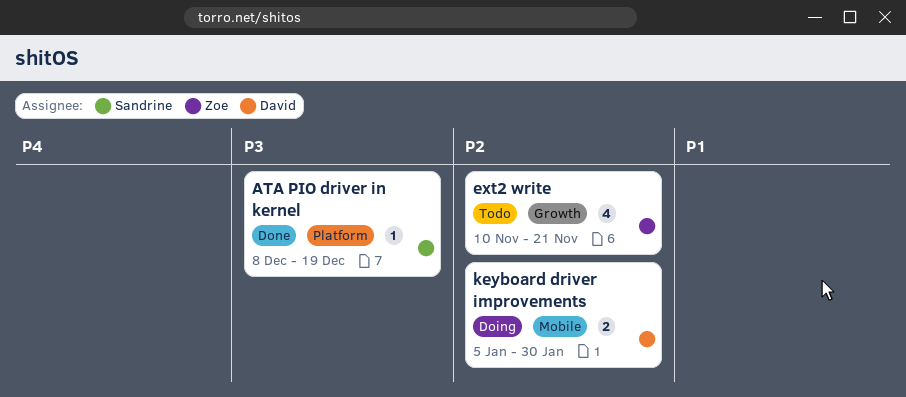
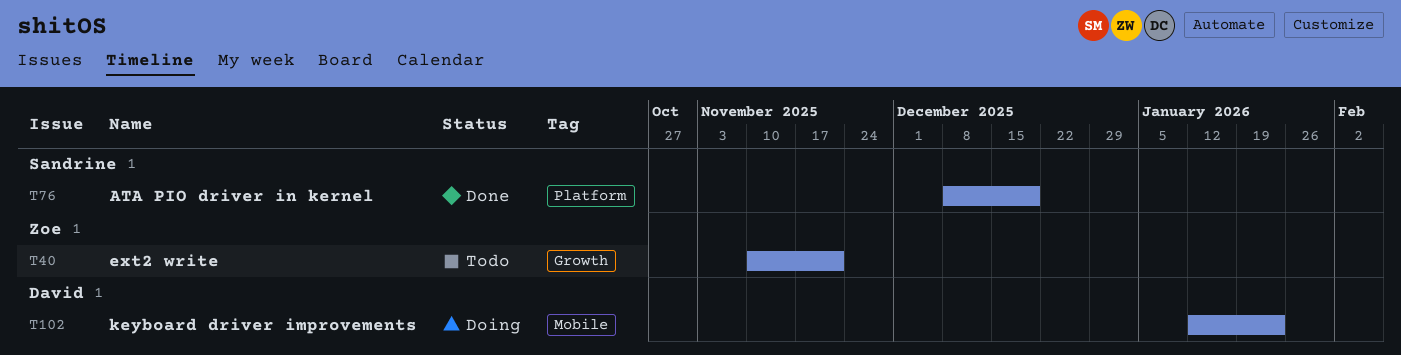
keyboard driver improvements, start: Jan 5 -> Jan 12
keyboard driver improvements, due: Jan 30 -> Jan 23

